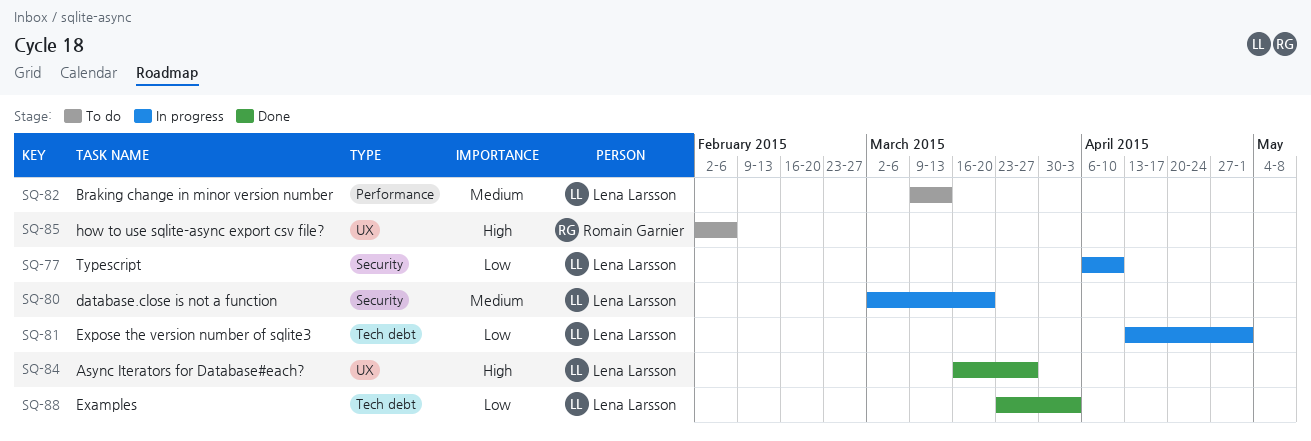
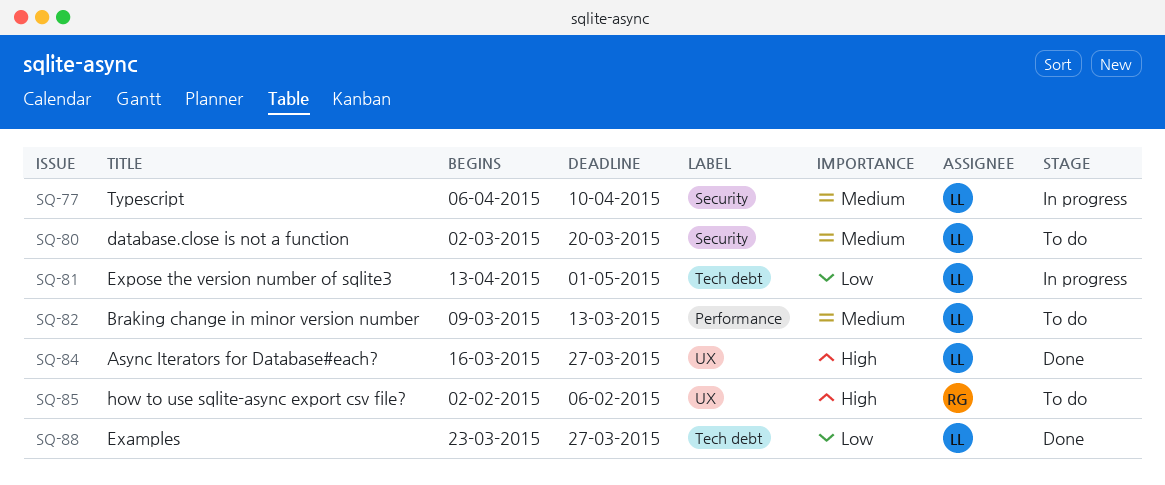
SQ-77, priority: Low -> Medium
SQ-80, status: In progress -> To do
SQ-88, due: Apr 3 -> Mar 27

